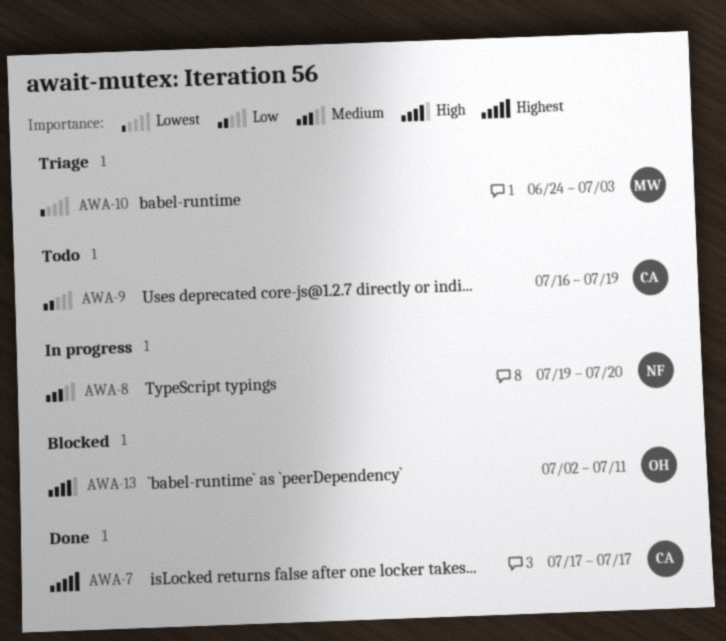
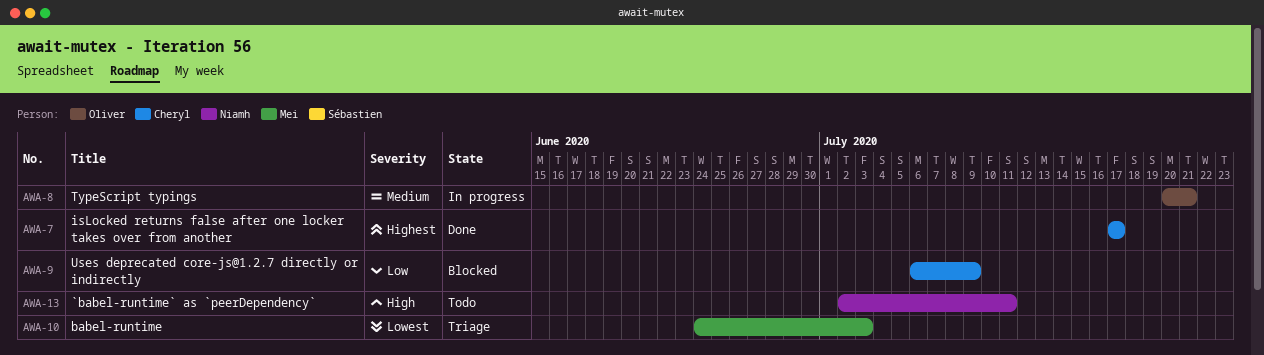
AWA-8, owner: Niamh -> Oliver
AWA-8, start: Jul 19 -> Jul 20
AWA-8, due: Jul 20 -> Jul 21
AWA-9, status: Todo -> Blocked
AWA-9, start: Jul 16 -> Jul 6
AWA-9, due: Jul 19 -> Jul 9
AWA-13, status: Blocked -> Todo
AWA-13, owner: Oliver -> Niamh

